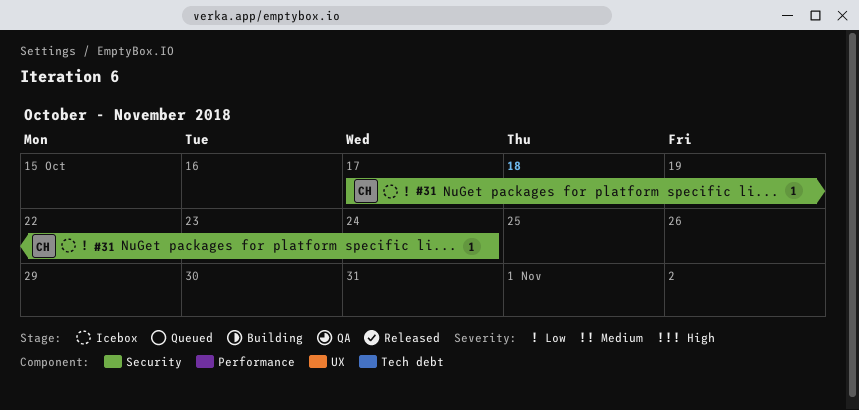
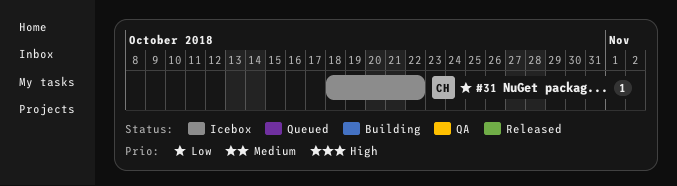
#31, start: Oct 17 -> Oct 18
#31, due: Oct 24 -> Oct 22

